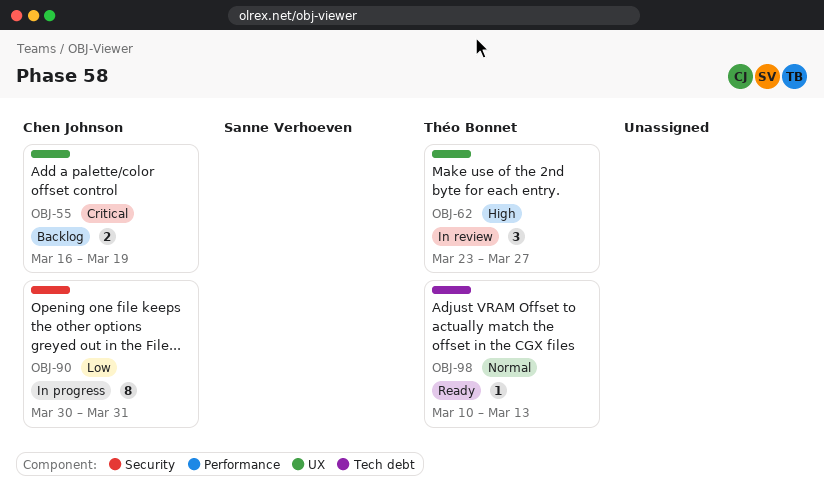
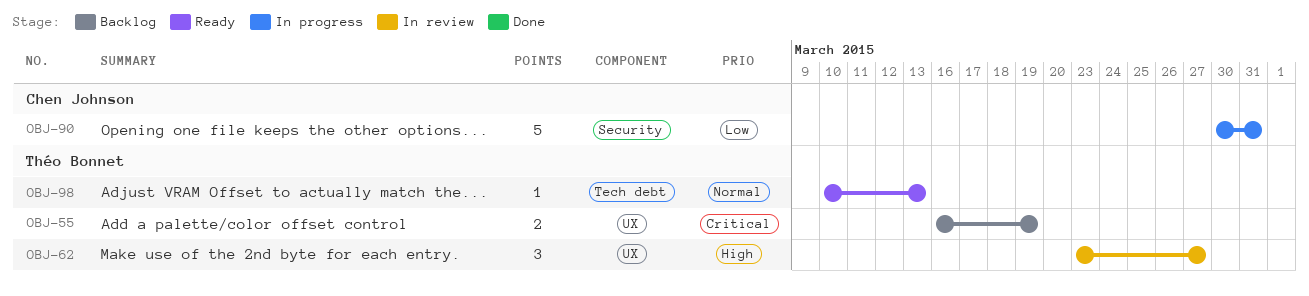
OBJ-55, owner: Chen Johnson -> Théo Bonnet
OBJ-90, estimate: 8 -> 5

